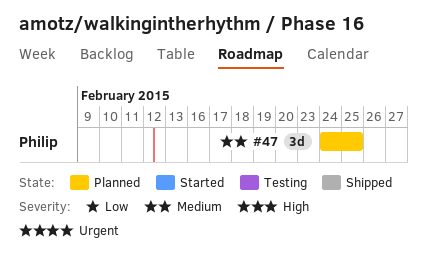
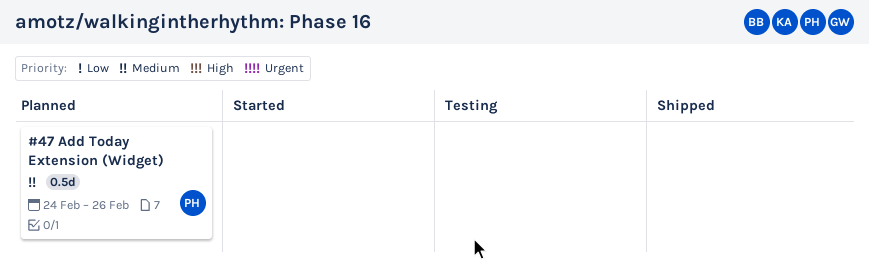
#47, estimate: 3d -> 0.5d
#47, due: Feb 25 -> Feb 26

